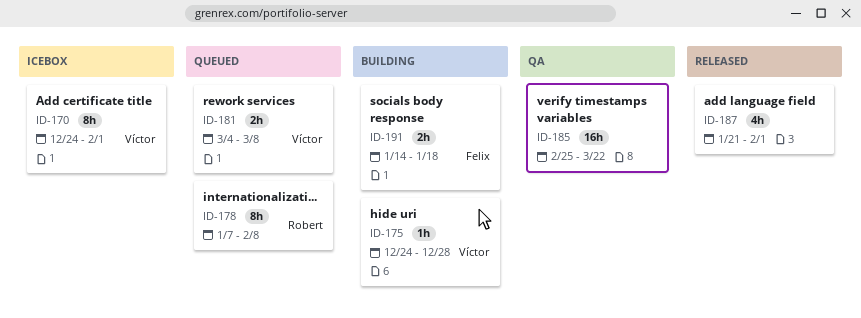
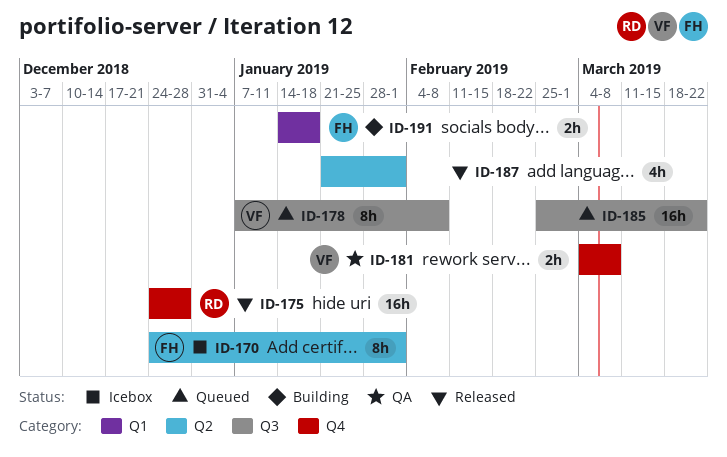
ID-170, owner: Víctor -> Felix
ID-175, status: Building -> Released
ID-175, owner: Víctor -> Robert
ID-175, estimate: 1h -> 16h
ID-178, owner: Robert -> Víctor
ID-181, status: Queued -> QA
ID-185, status: QA -> Queued

